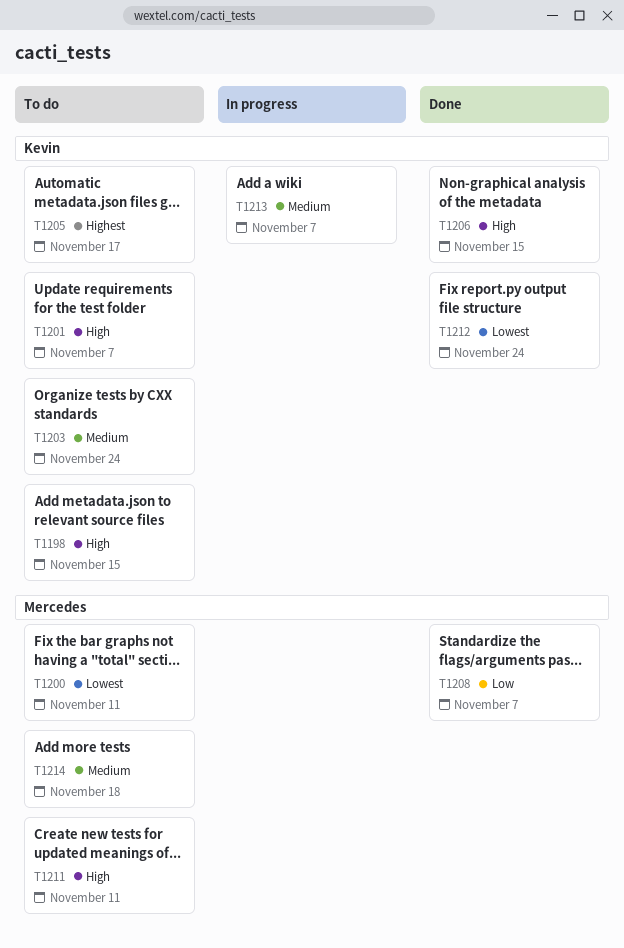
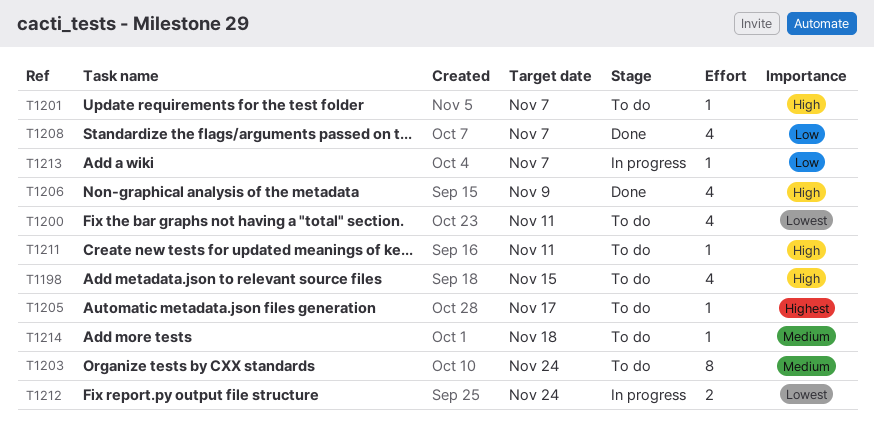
T1206, due: Nov 15 -> Nov 9
T1212, status: Done -> In progress
T1213, priority: Medium -> Low

